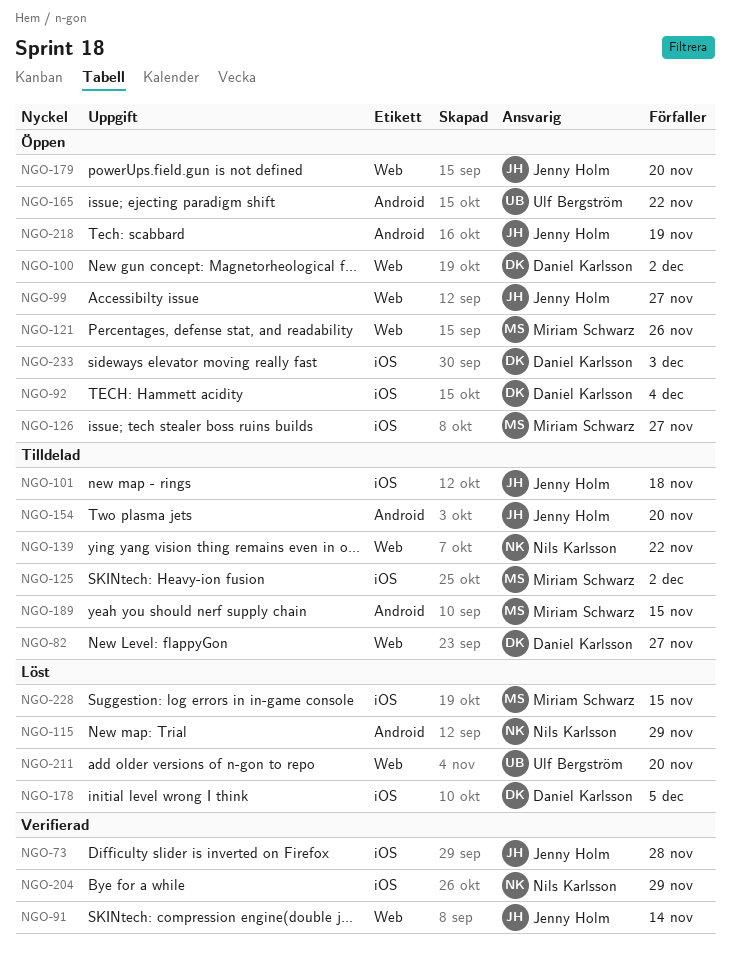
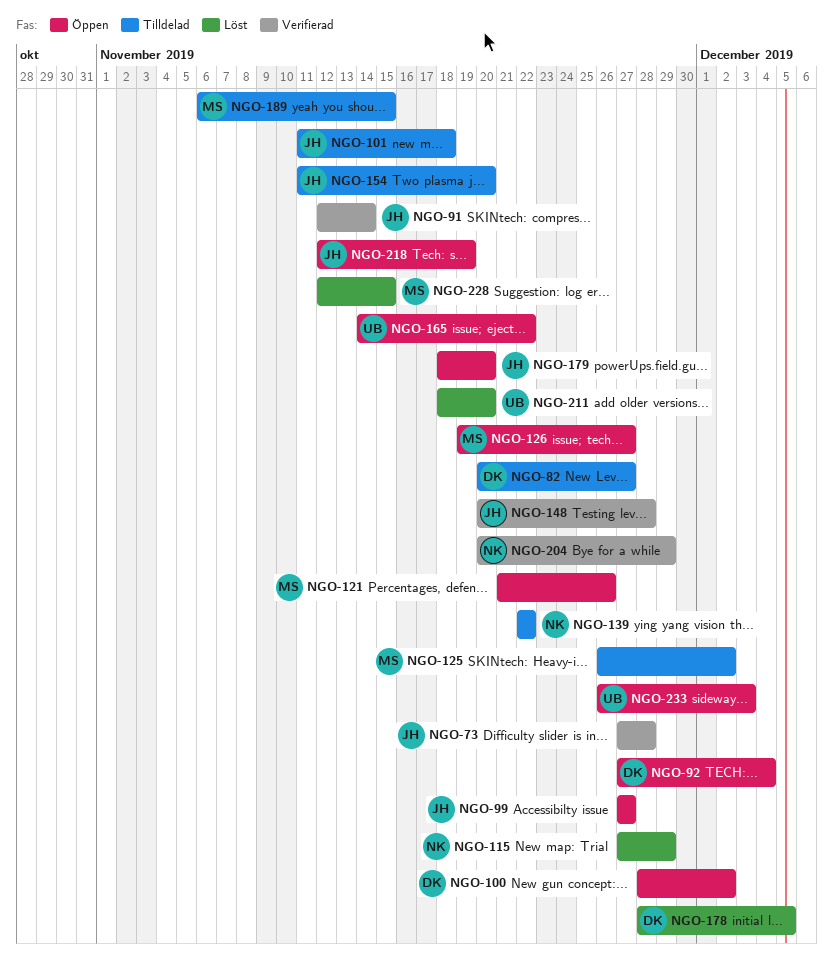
NGO-148: none -> present
NGO-233, owner: Daniel Karlsson -> Ulf Bergström

